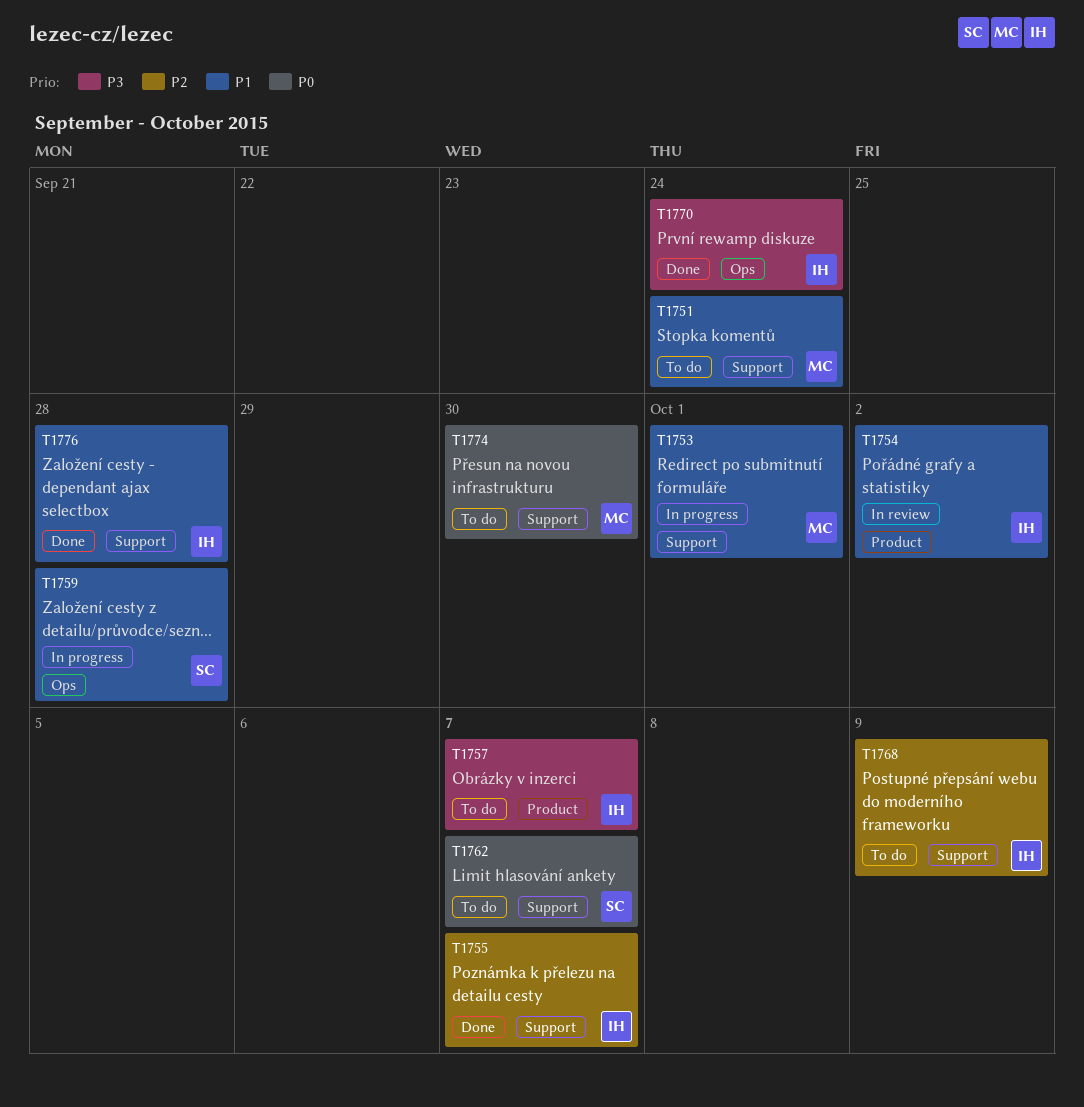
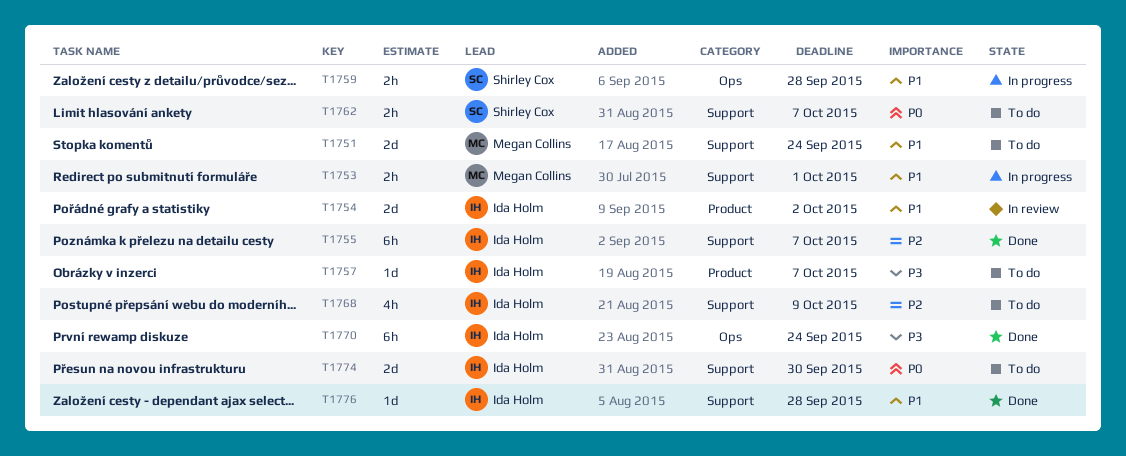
T1774, owner: Megan Collins -> Ida Holm

